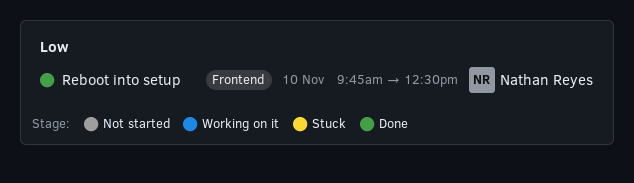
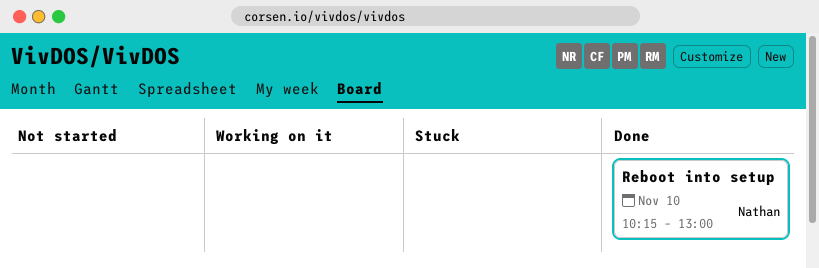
Reboot into setup, begins: 09:45 -> 10:15
Reboot into setup, ends: 12:30 -> 13:00

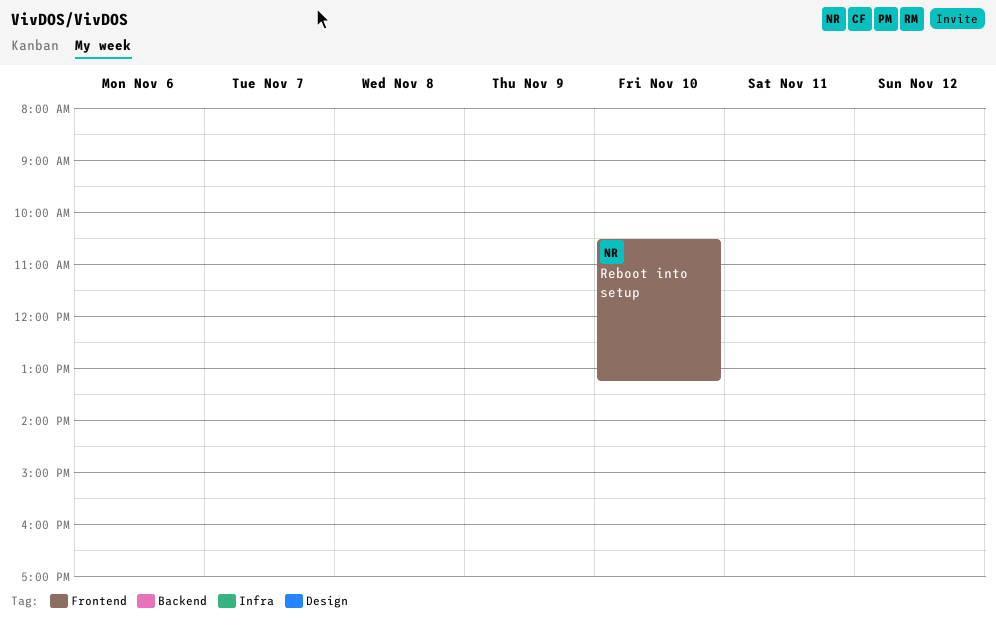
Reboot into setup, begins: 10:15 -> 10:30
Reboot into setup, ends: 13:00 -> 13:15

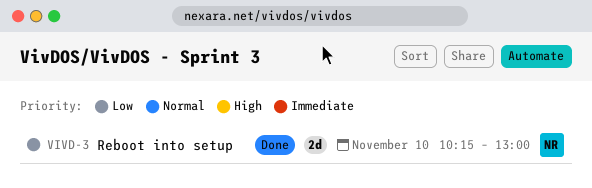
Reboot into setup, begins: 10:30 -> 10:15
Reboot into setup, ends: 13:15 -> 13:00

